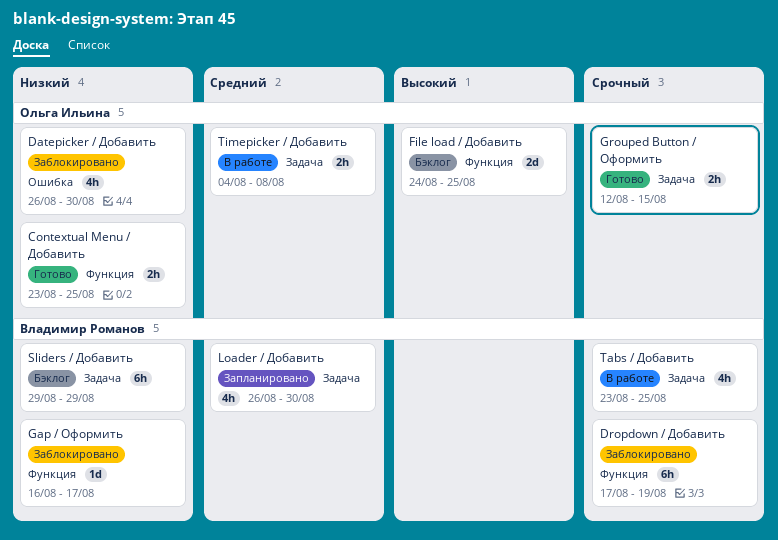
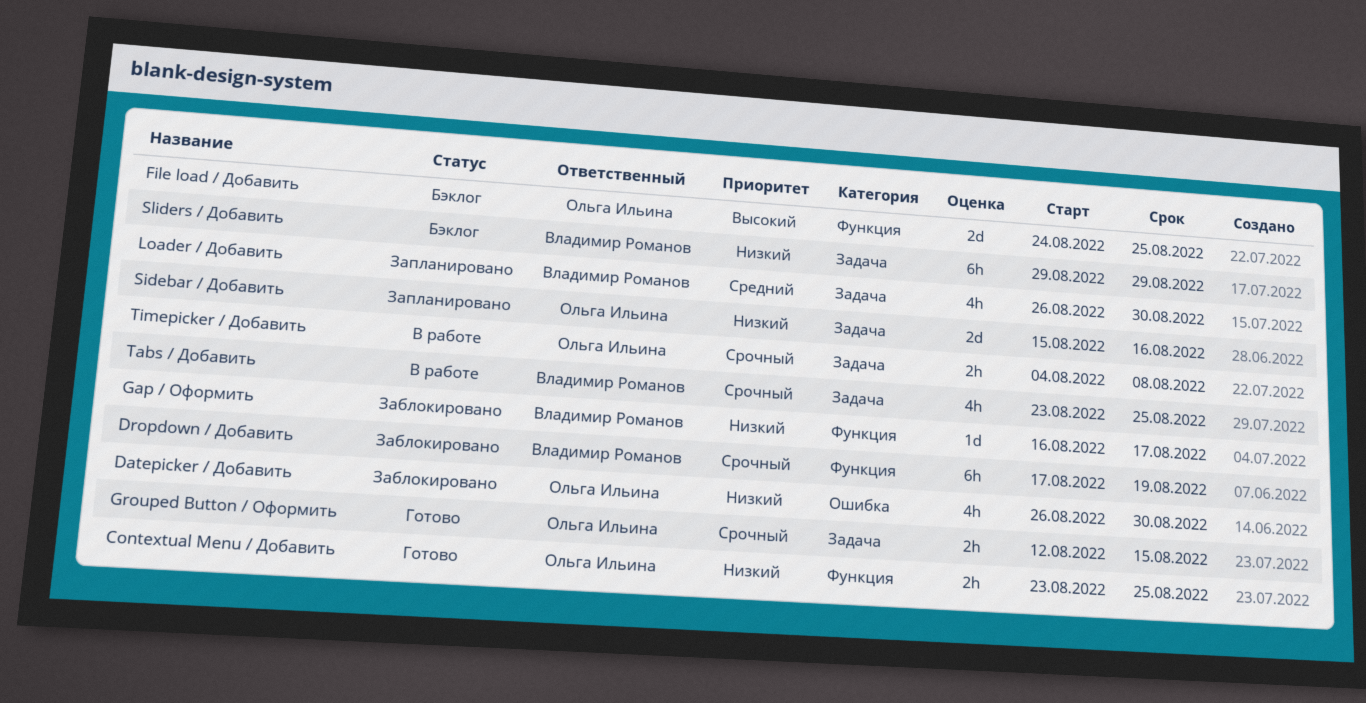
Sidebar / Добавить: none -> present
Timepicker / Добавить, priority: Средний -> Срочный

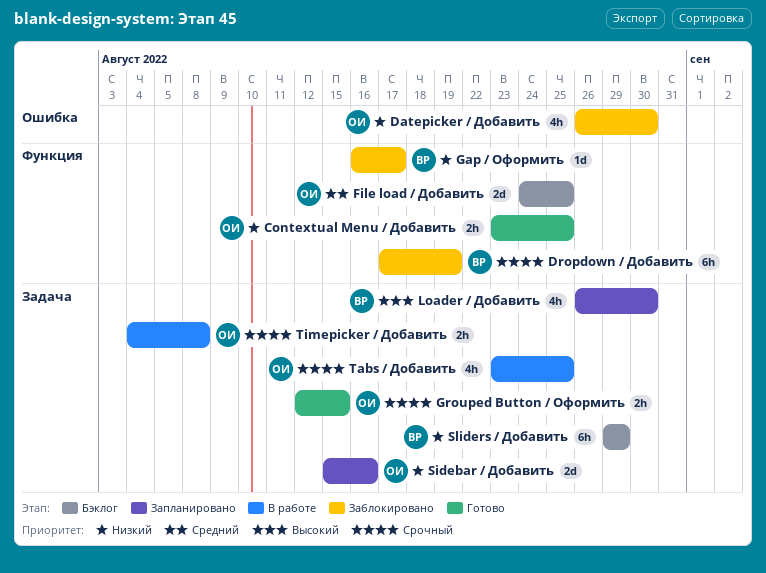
File load / Добавить, priority: Высокий -> Средний
Loader / Добавить, priority: Средний -> Высокий
Tabs / Добавить, owner: Владимир Романов -> Ольга Ильина

